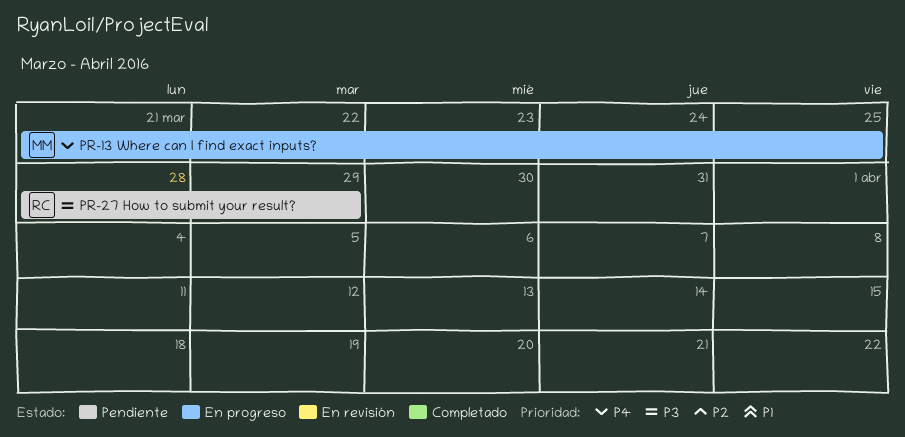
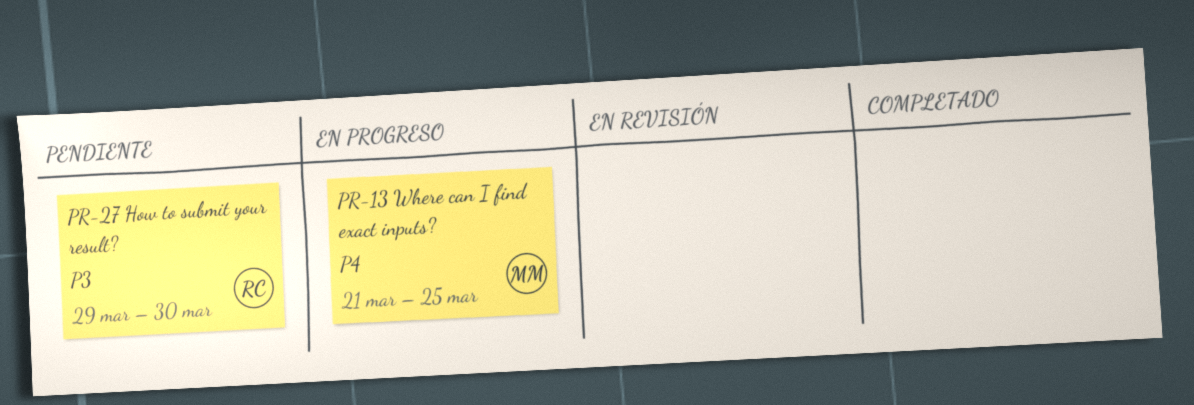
PR-27, start: Mar 28 -> Mar 29
PR-27, due: Mar 29 -> Mar 30

